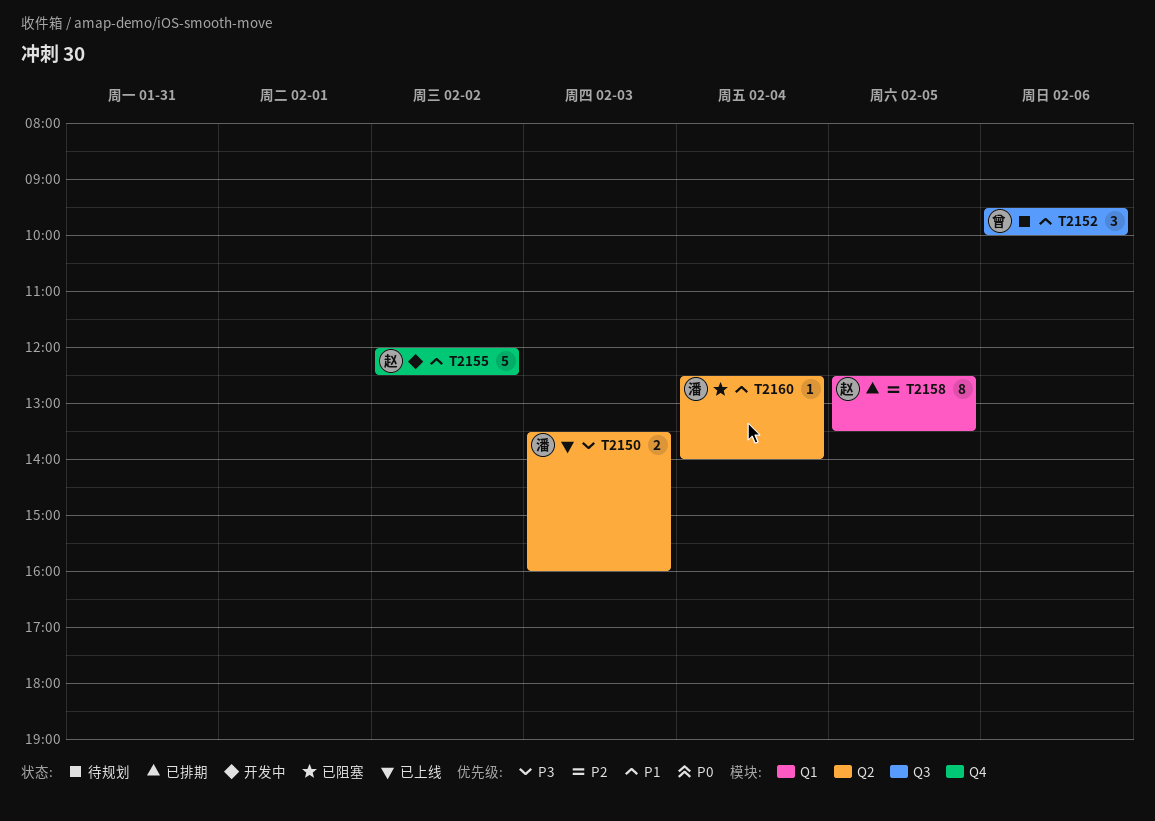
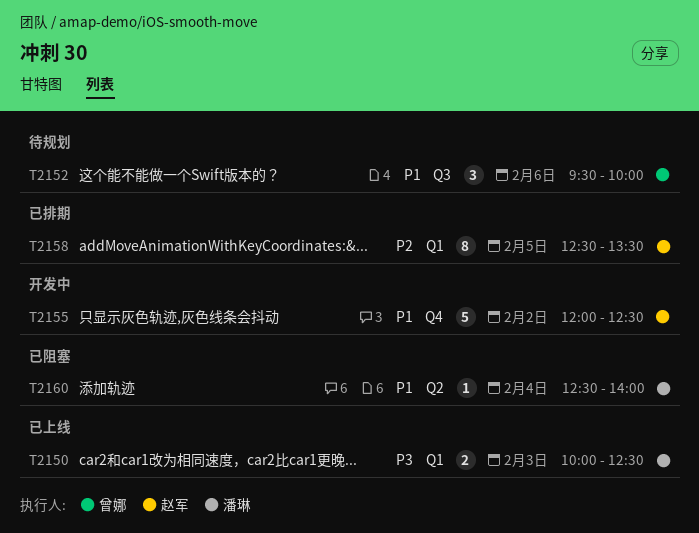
T2150, label: Q2 -> Q1
T2150, begins: 13:30 -> 10:00
T2150, ends: 16:00 -> 12:30

